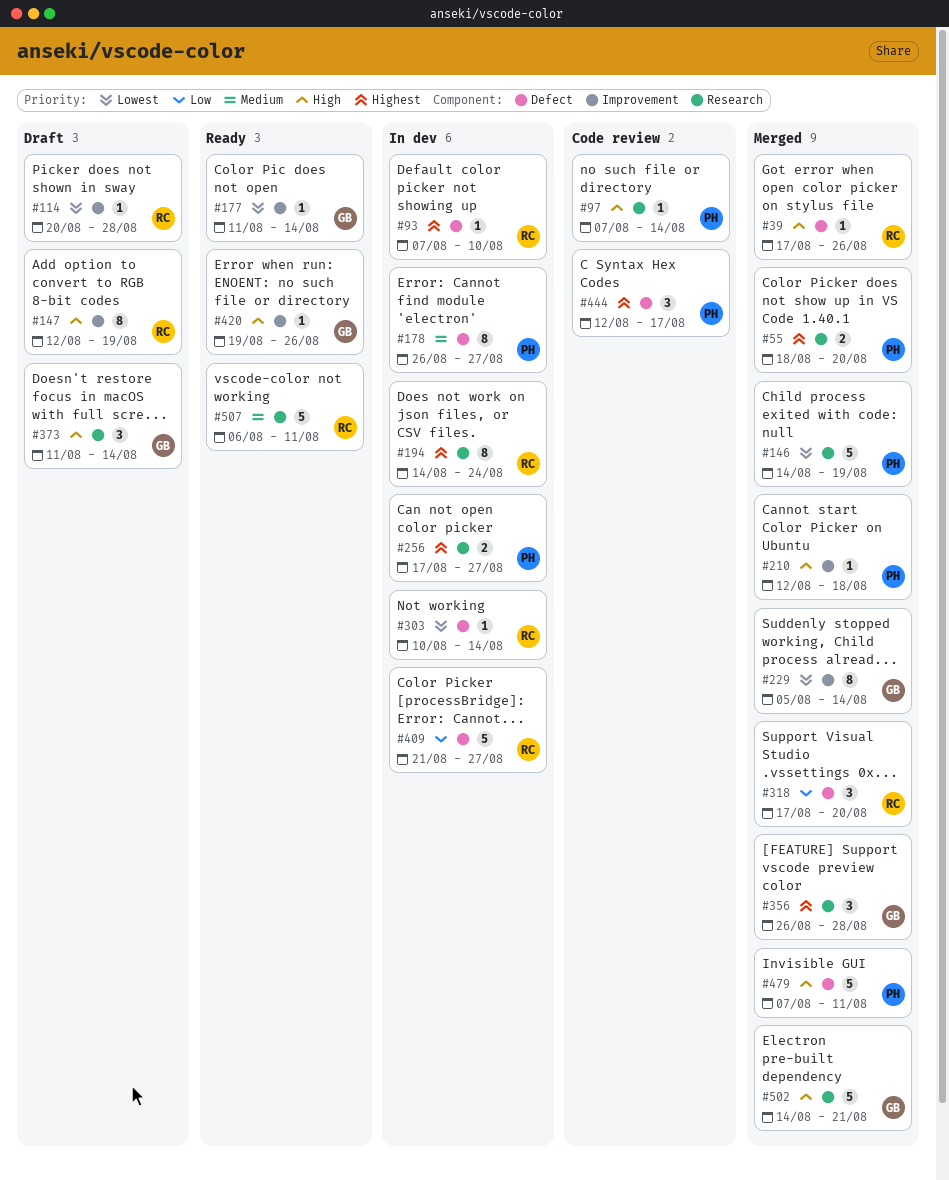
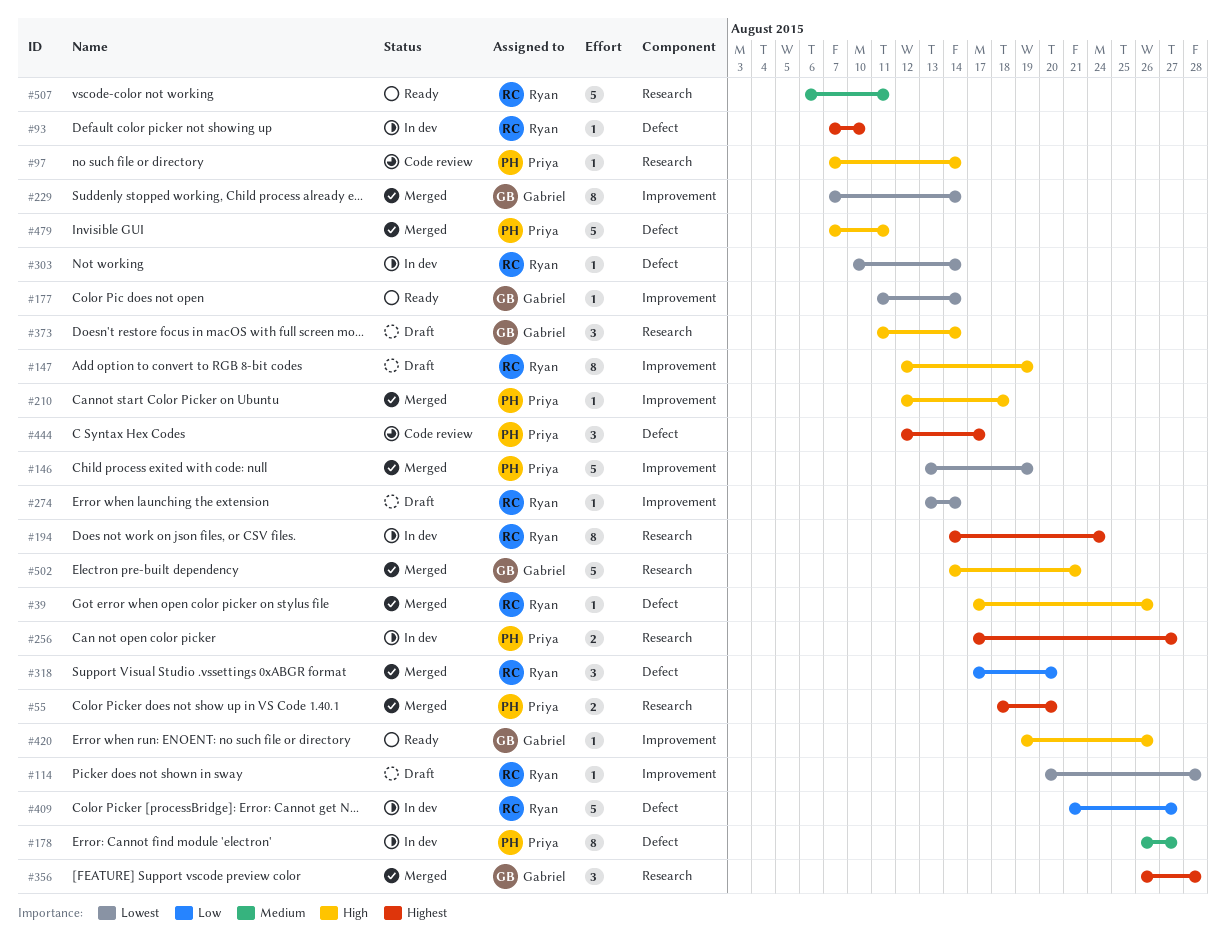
#146, label: Research -> Improvement
#146, start: Aug 14 -> Aug 13
#229, start: Aug 5 -> Aug 7
#274: none -> present

